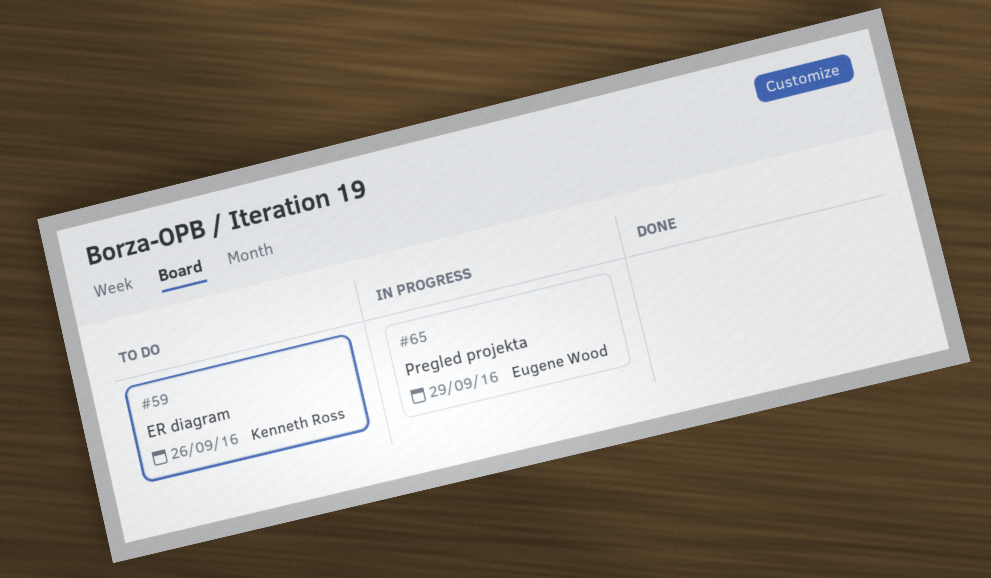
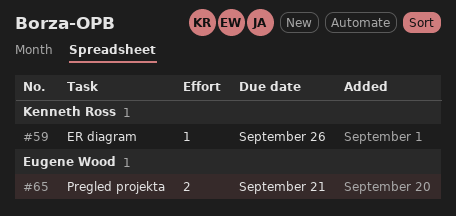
#65, due: Sep 29 -> Sep 21

